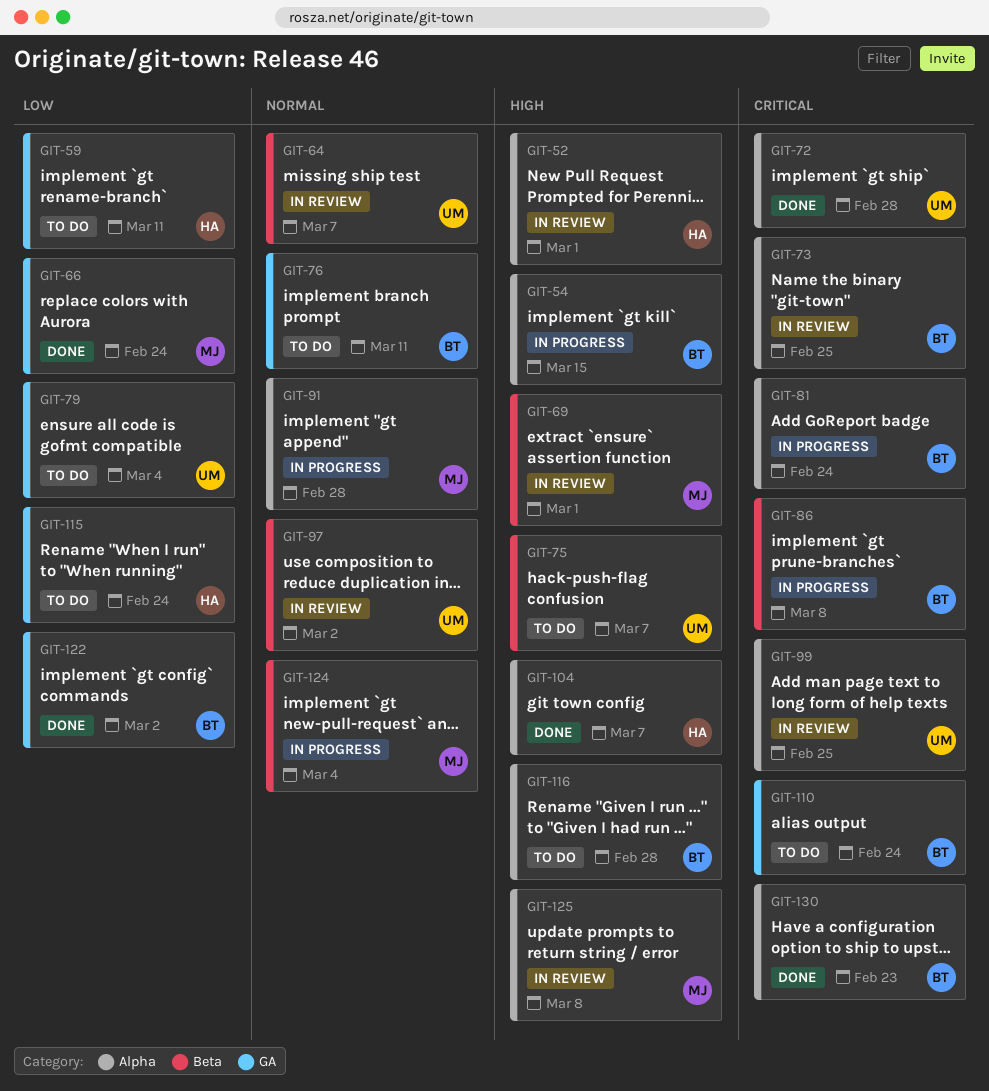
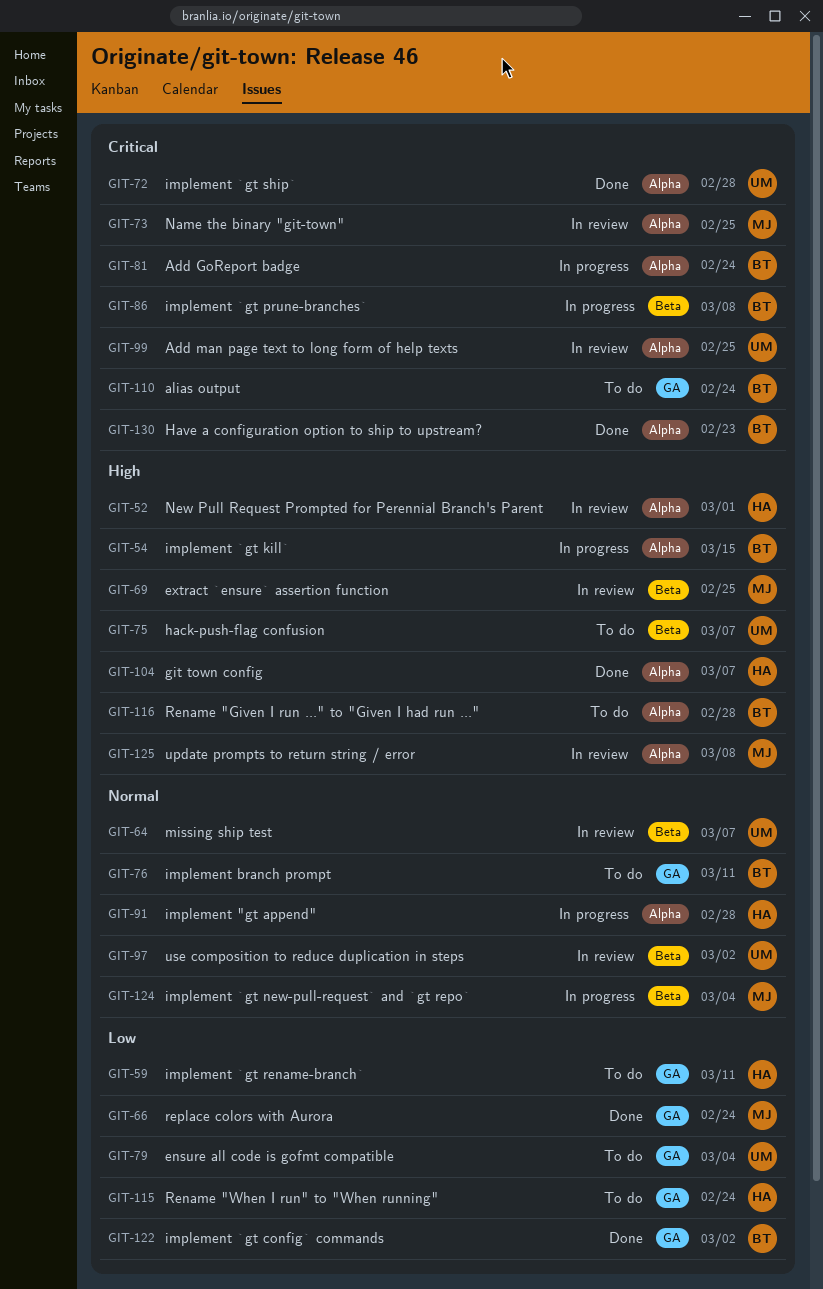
GIT-69, due: Mar 1 -> Feb 25
GIT-73, owner: BT -> MJ
GIT-91, owner: MJ -> HA

